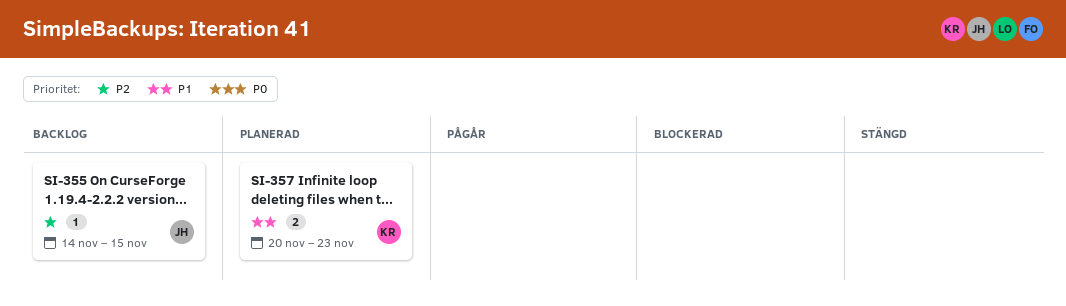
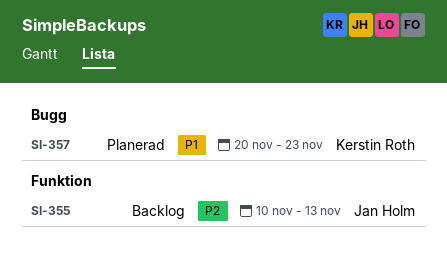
SI-355, start: Nov 14 -> Nov 10
SI-355, due: Nov 15 -> Nov 13

